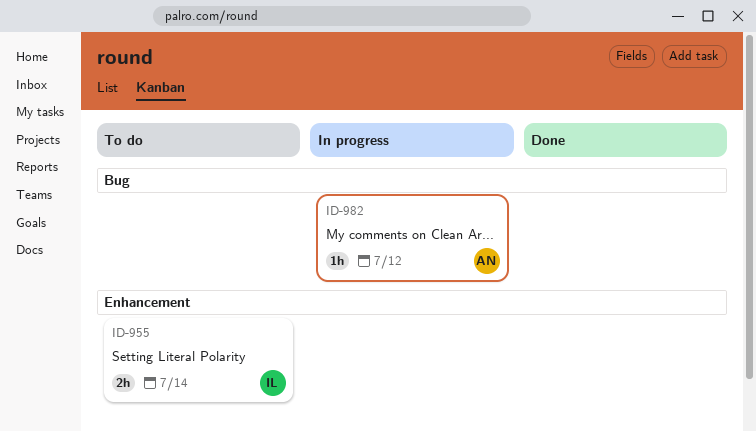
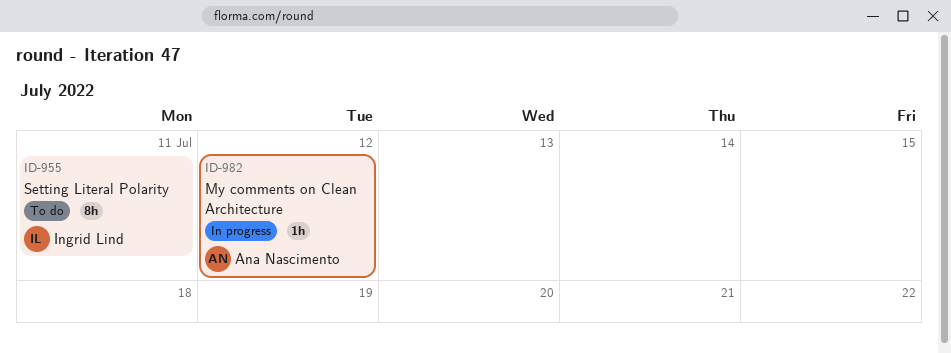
ID-955, estimate: 2h -> 8h
ID-955, due: Jul 14 -> Jul 11

